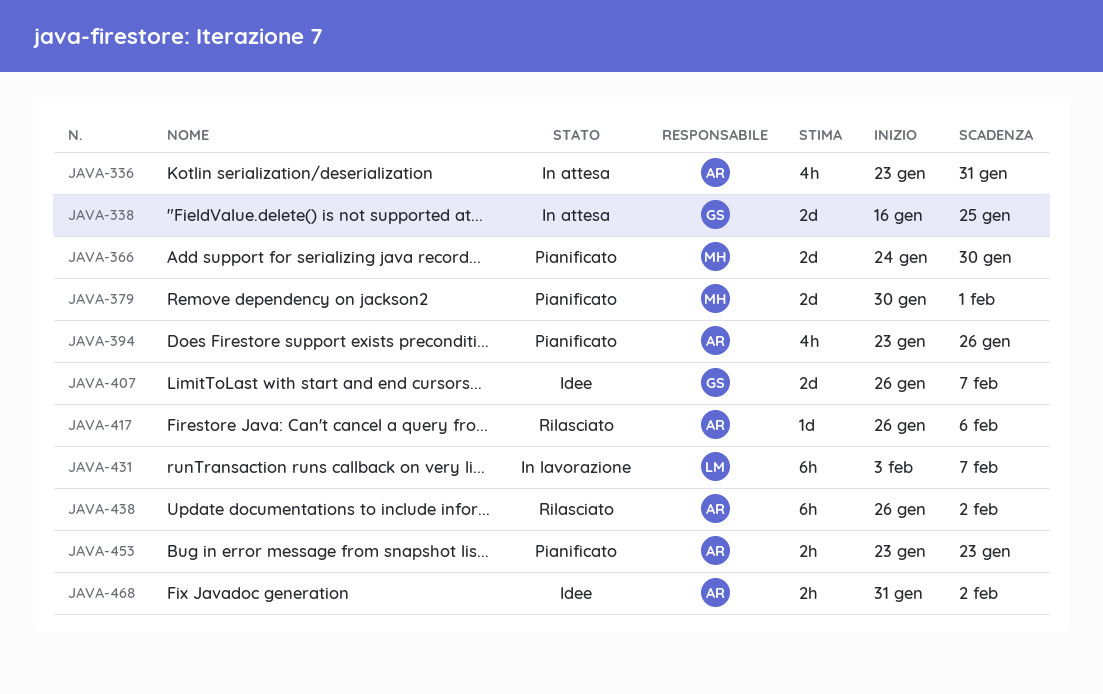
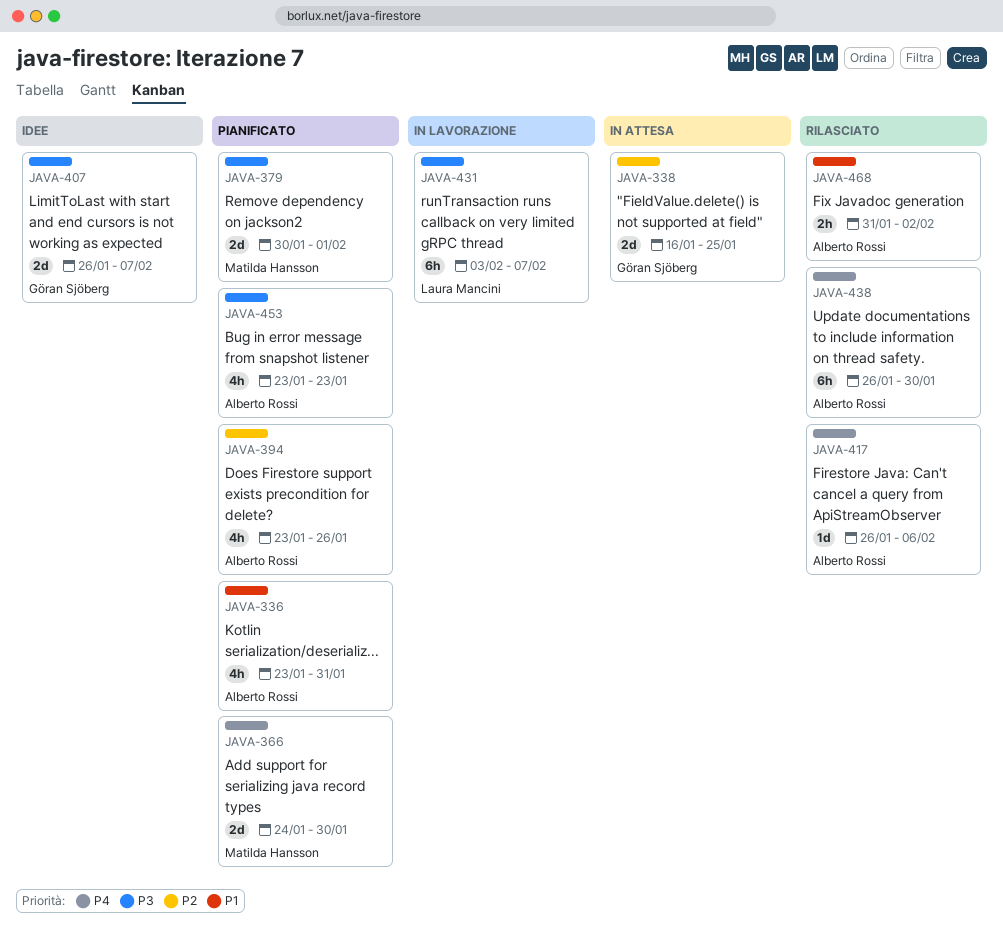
JAVA-336, status: In attesa -> Pianificato
JAVA-438, due: Feb 2 -> Jan 30
JAVA-453, estimate: 2h -> 4h
JAVA-468, status: Idee -> Rilasciato

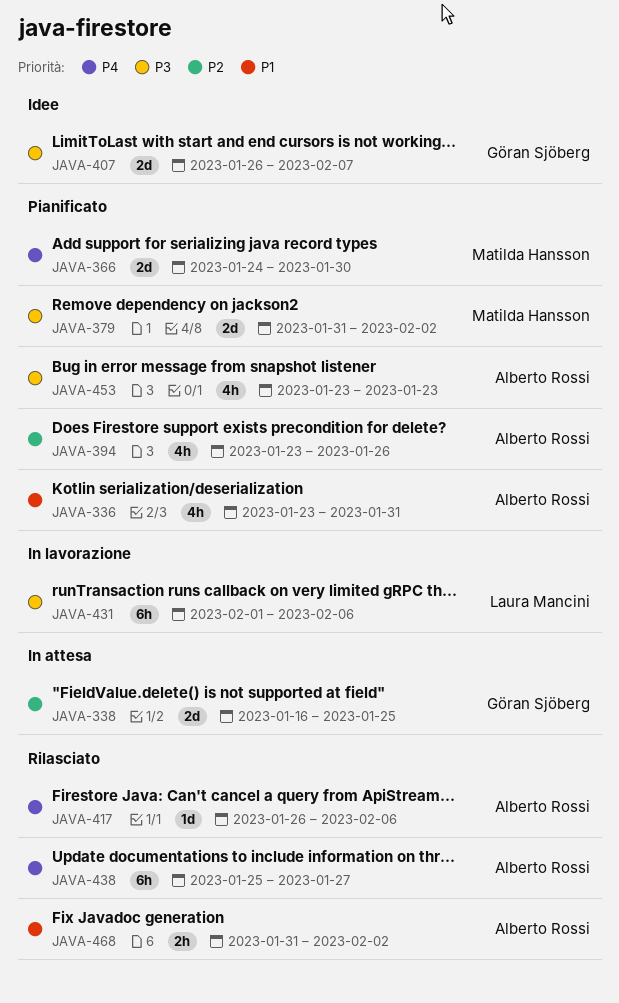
JAVA-379, start: Jan 30 -> Jan 31
JAVA-379, due: Feb 1 -> Feb 2
JAVA-431, start: Feb 3 -> Feb 1
JAVA-431, due: Feb 7 -> Feb 6
JAVA-438, start: Jan 26 -> Jan 25
JAVA-438, due: Jan 30 -> Jan 27

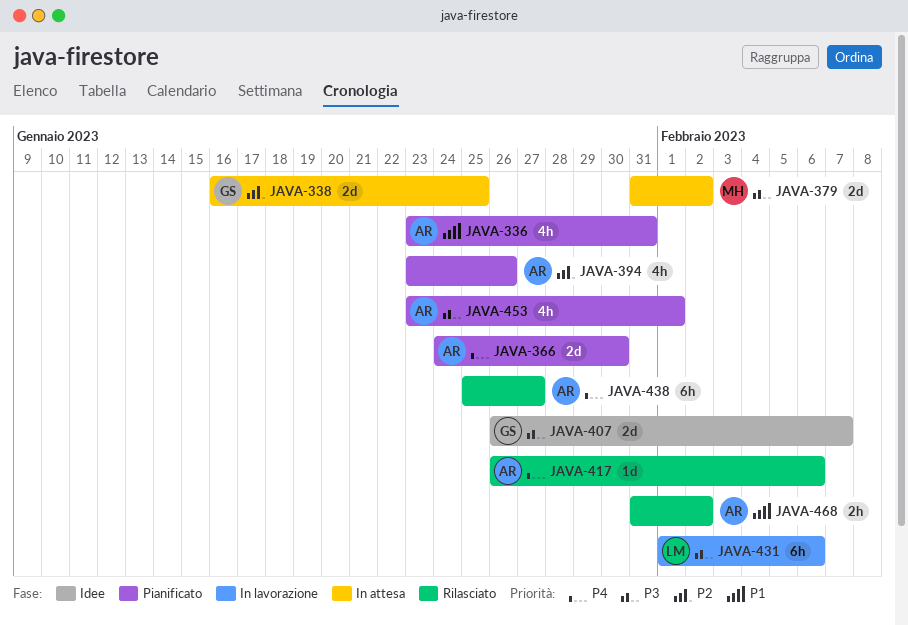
JAVA-366, owner: Matilda Hansson -> Alberto Rossi
JAVA-379, status: Pianificato -> In attesa
JAVA-453, due: Jan 23 -> Feb 1

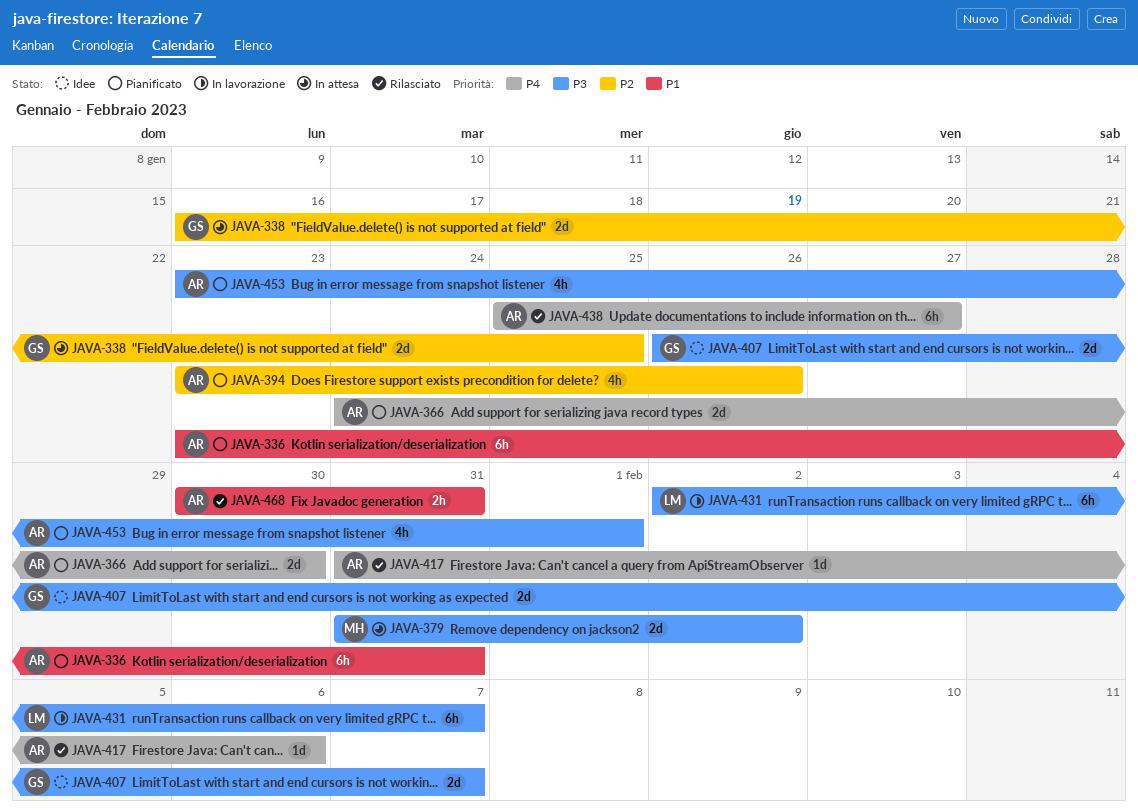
JAVA-336, estimate: 4h -> 6h
JAVA-417, start: Jan 26 -> Jan 31
JAVA-431, start: Feb 1 -> Feb 2
JAVA-431, due: Feb 6 -> Feb 7
JAVA-468, start: Jan 31 -> Jan 30
JAVA-468, due: Feb 2 -> Jan 31

